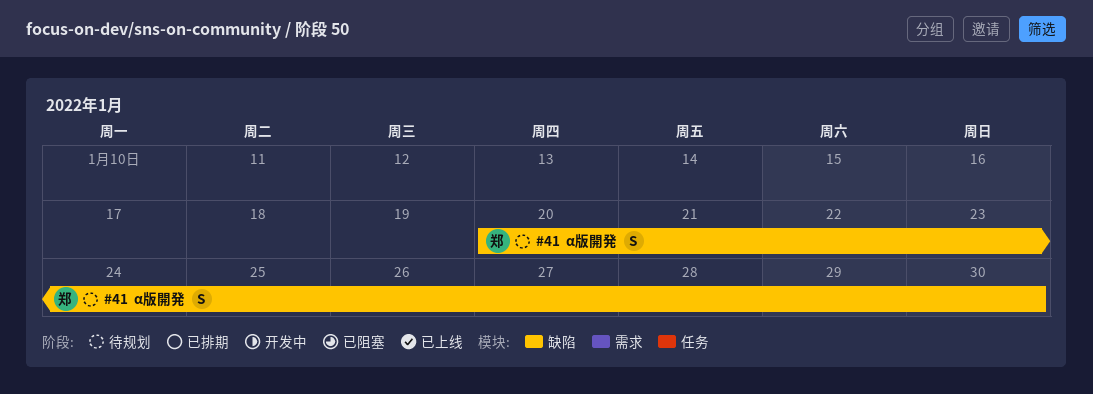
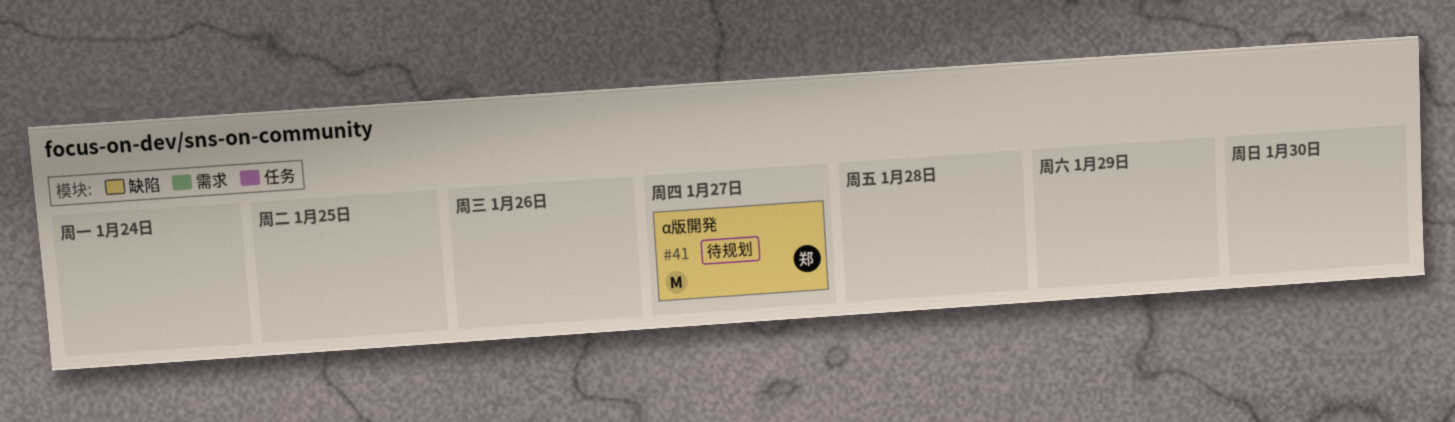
#41, estimate: S -> M
#41, due: Jan 30 -> Jan 27

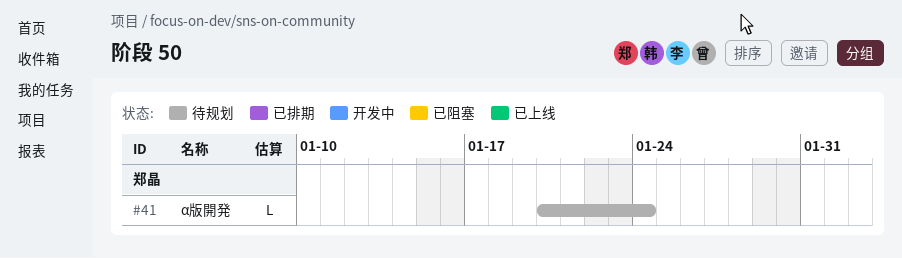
#41, estimate: M -> L
#41, due: Jan 27 -> Jan 24

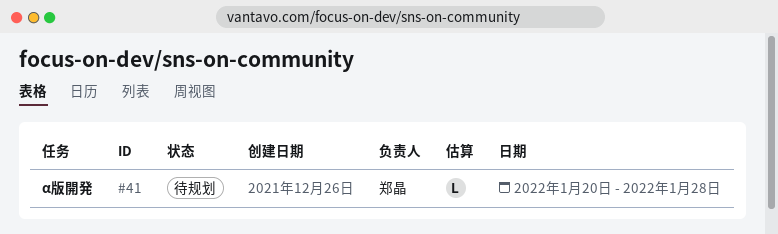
#41, due: Jan 24 -> Jan 28

